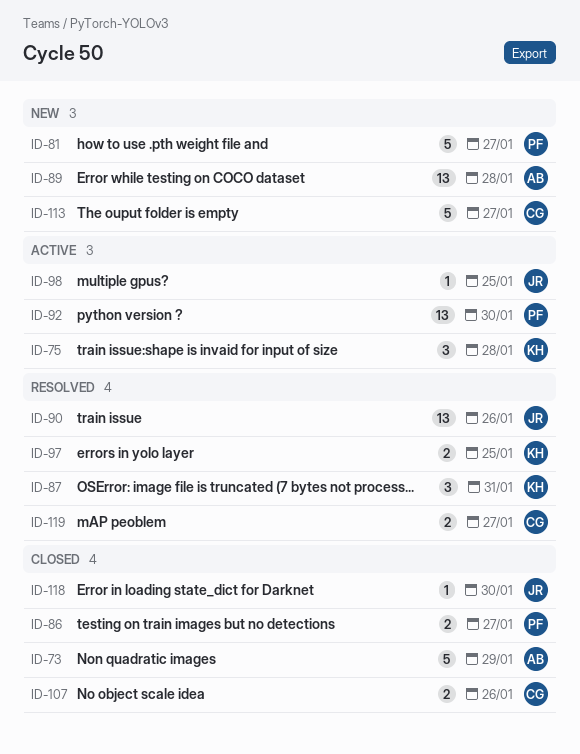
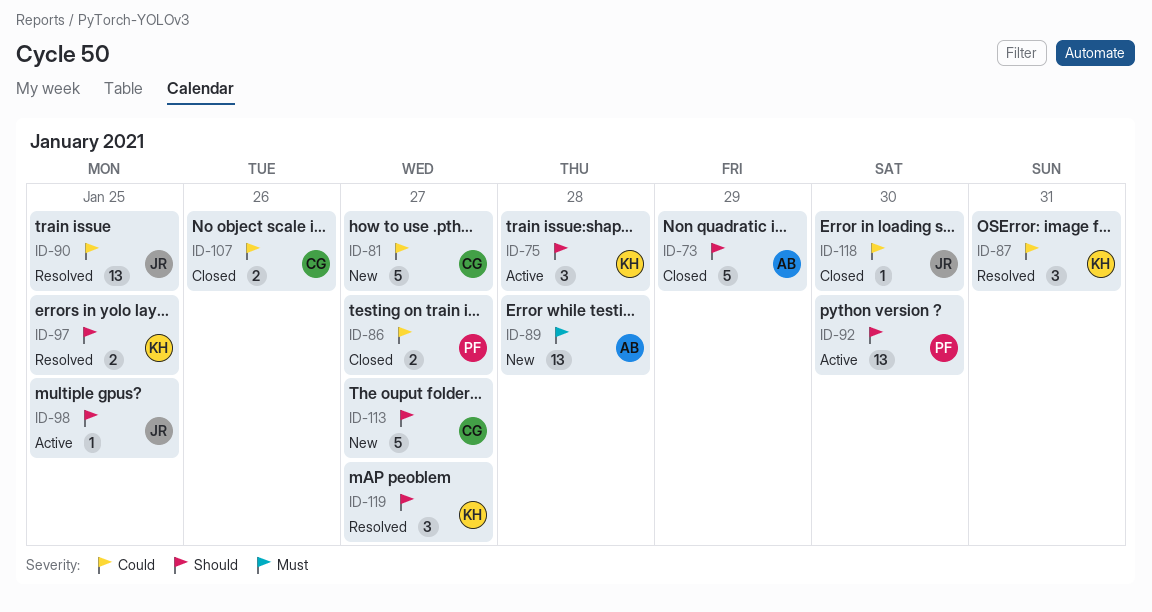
ID-81, owner: PF -> CG
ID-90, due: Jan 26 -> Jan 25
ID-119, owner: CG -> KH
ID-119, estimate: 2 -> 3

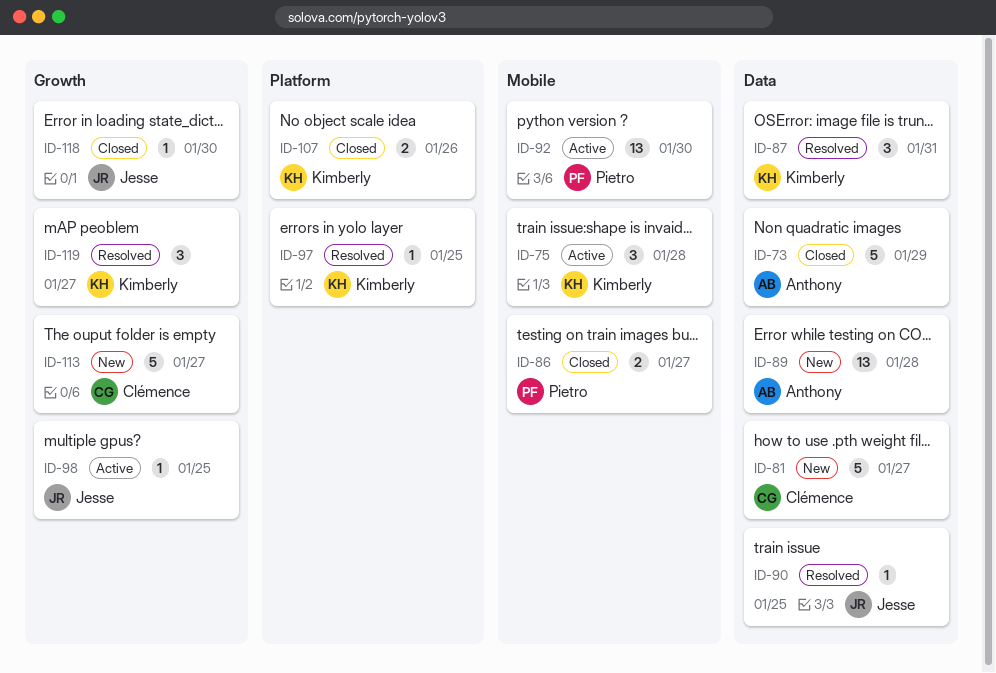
ID-90, estimate: 13 -> 1
ID-97, estimate: 2 -> 1
ID-107, owner: Clémence -> Kimberly

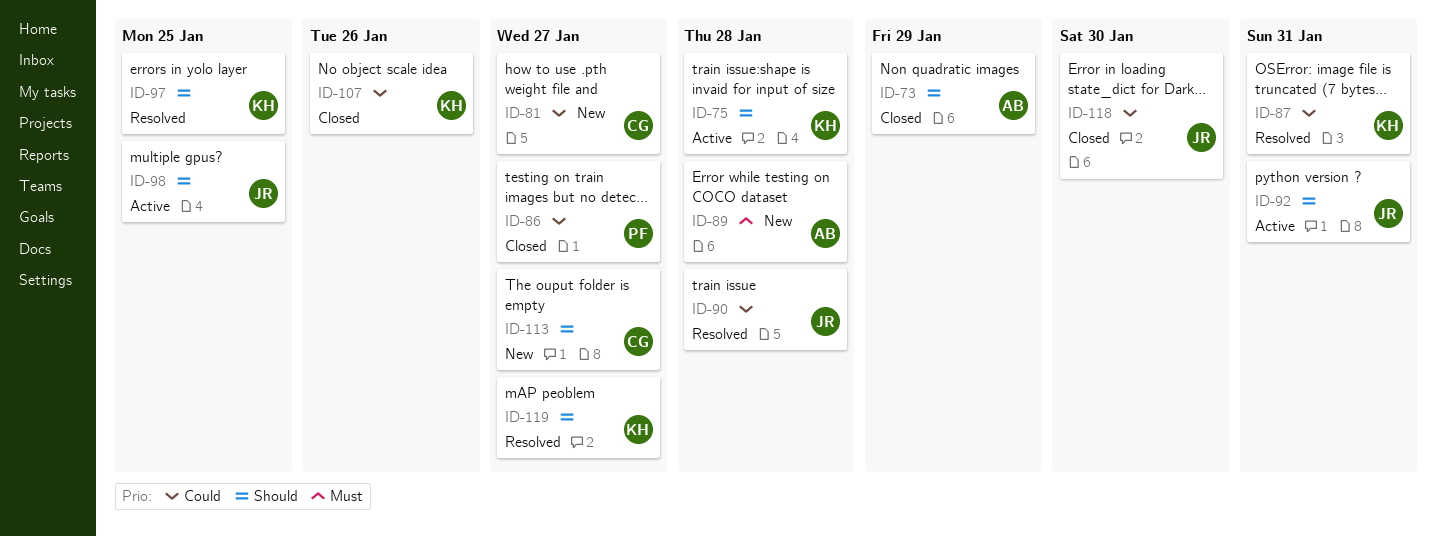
ID-90, due: Jan 25 -> Jan 28
ID-92, owner: Pietro -> Jesse
ID-92, due: Jan 30 -> Jan 31

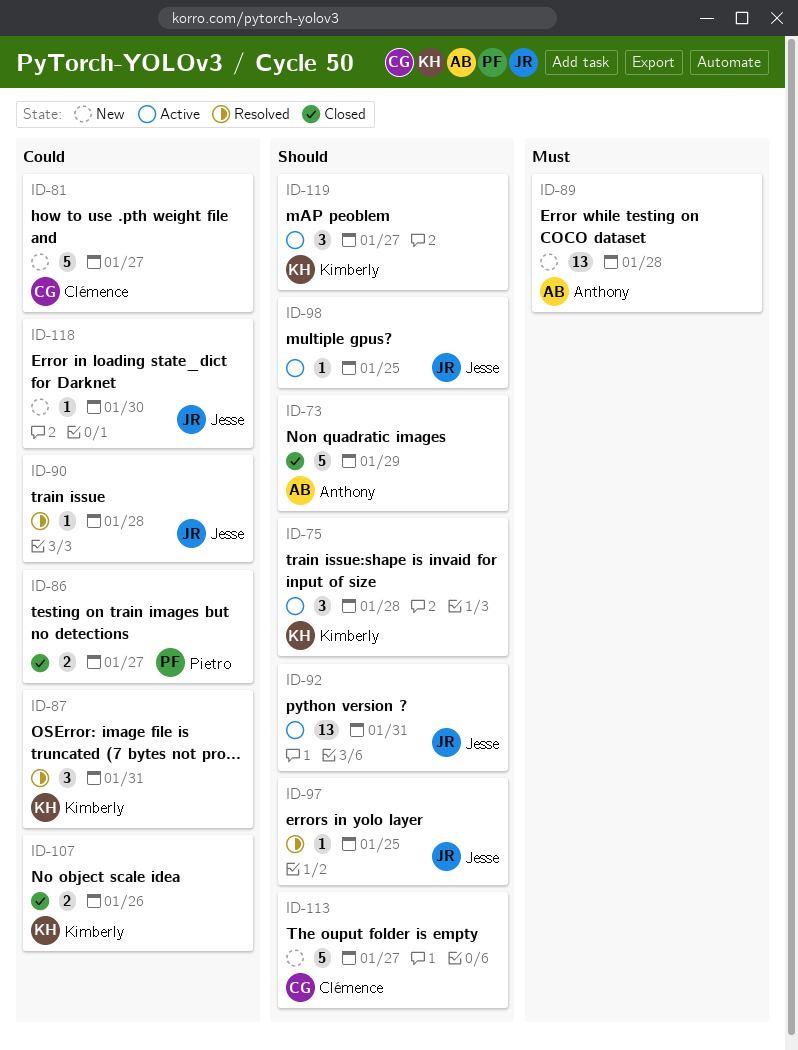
ID-97, owner: Kimberly -> Jesse
ID-118, status: Closed -> New
ID-119, status: Resolved -> Active

